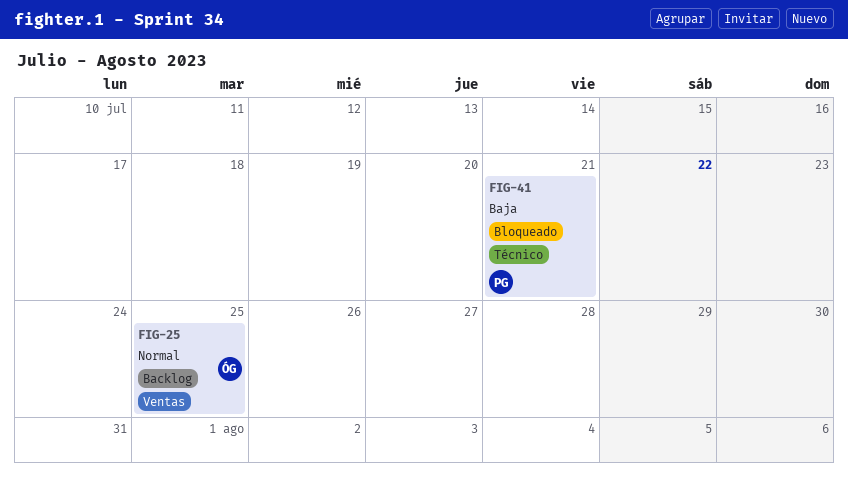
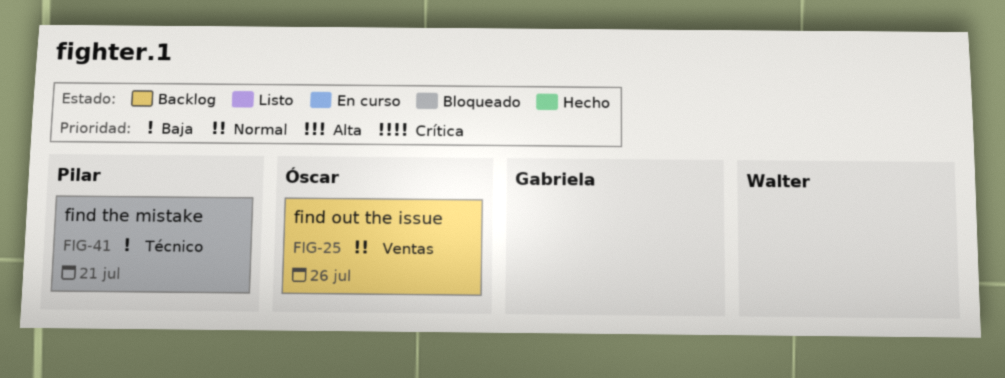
FIG-25, due: Jul 25 -> Jul 26

